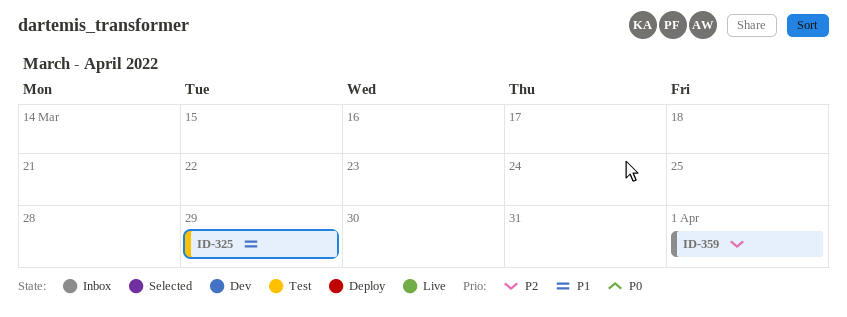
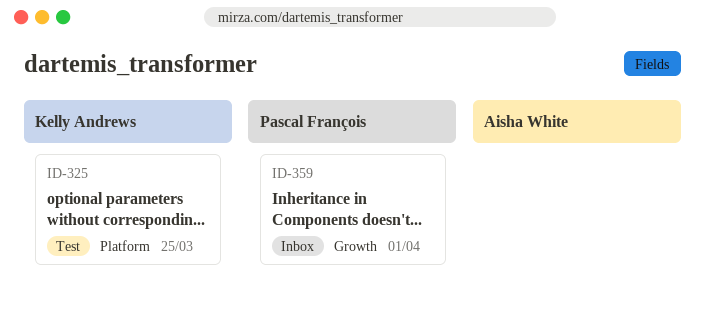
ID-325, due: Mar 29 -> Mar 25

